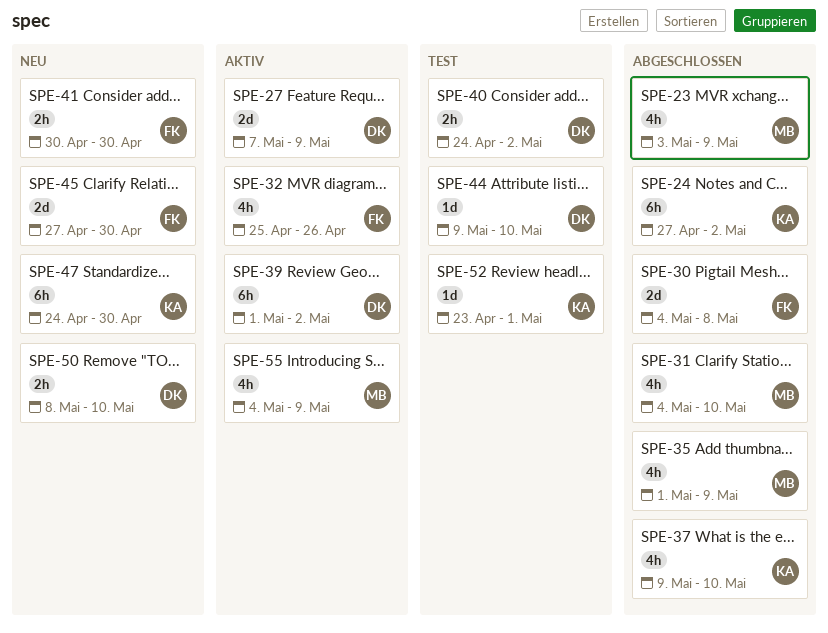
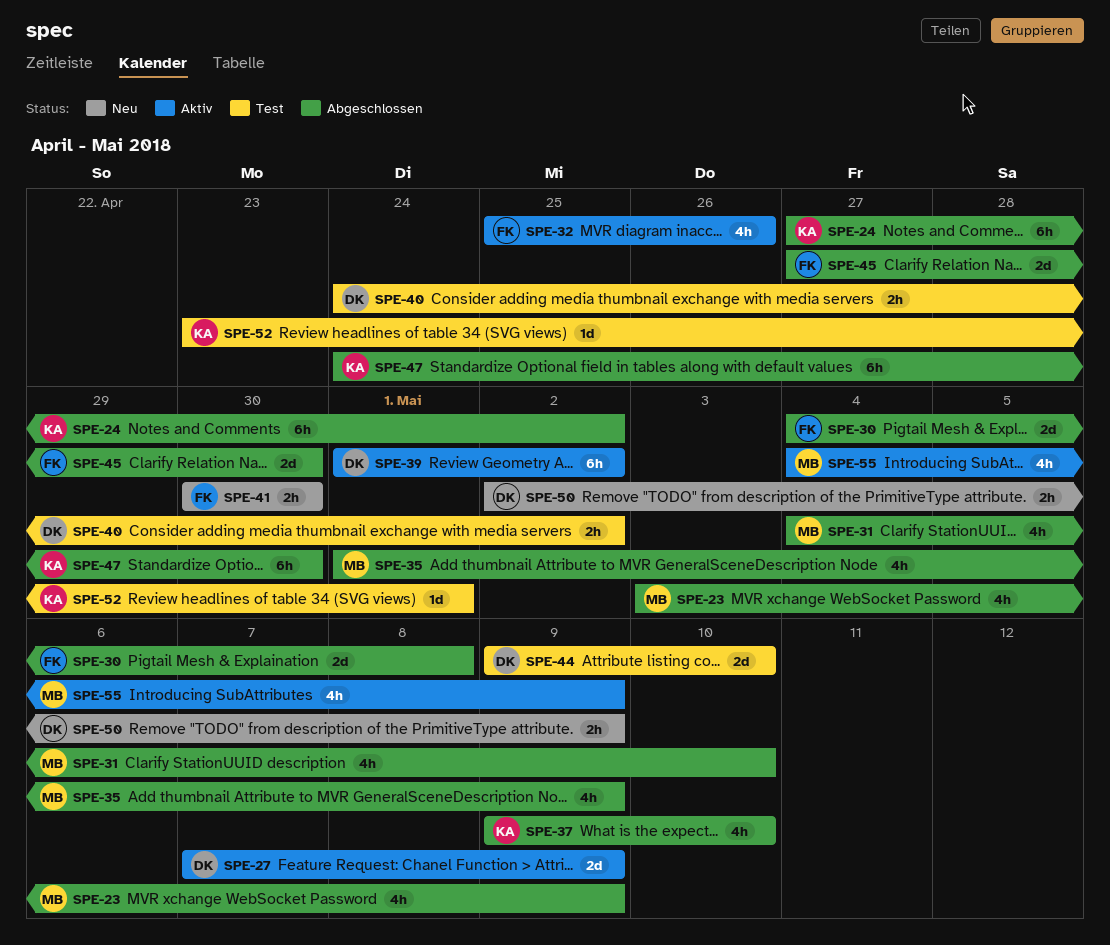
SPE-44, estimate: 1d -> 2d
SPE-45, status: Neu -> Abgeschlossen
SPE-47, status: Neu -> Abgeschlossen
SPE-50, start: May 8 -> May 2
SPE-50, due: May 10 -> May 9

